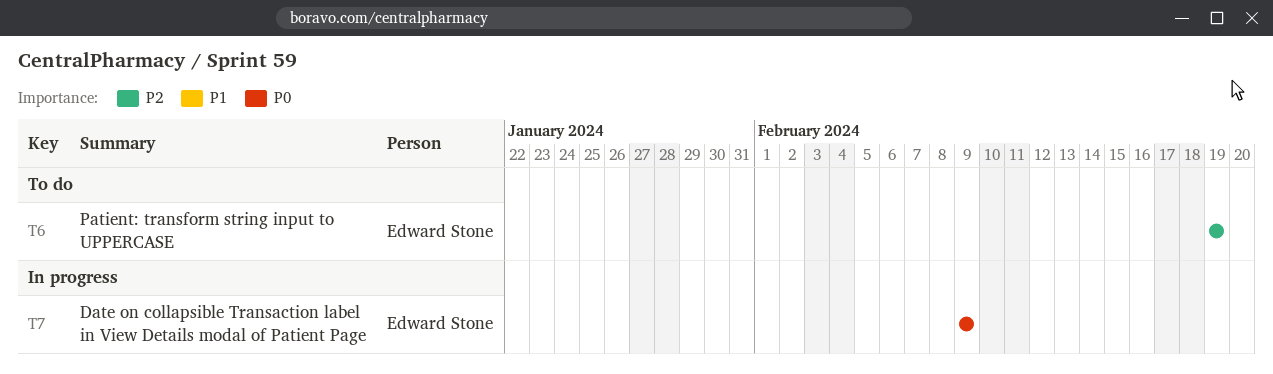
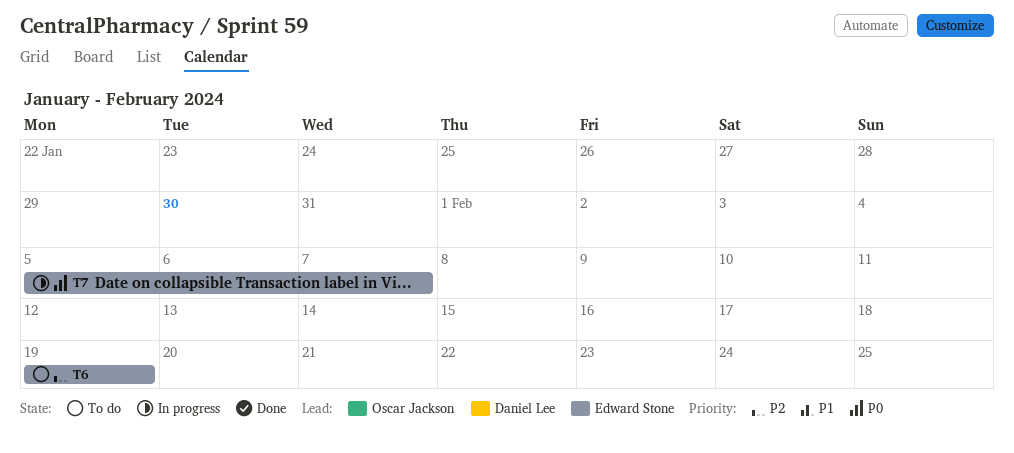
T7, start: Feb 9 -> Feb 5
T7, due: Feb 9 -> Feb 7

